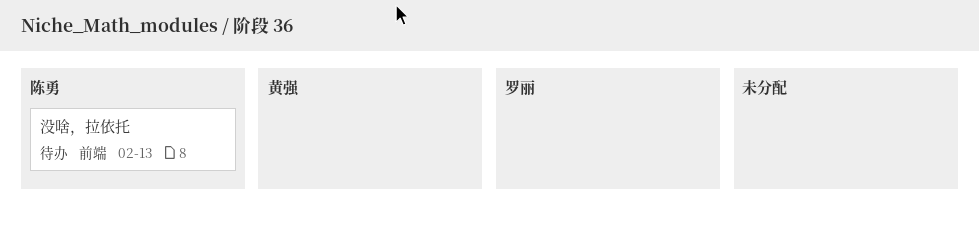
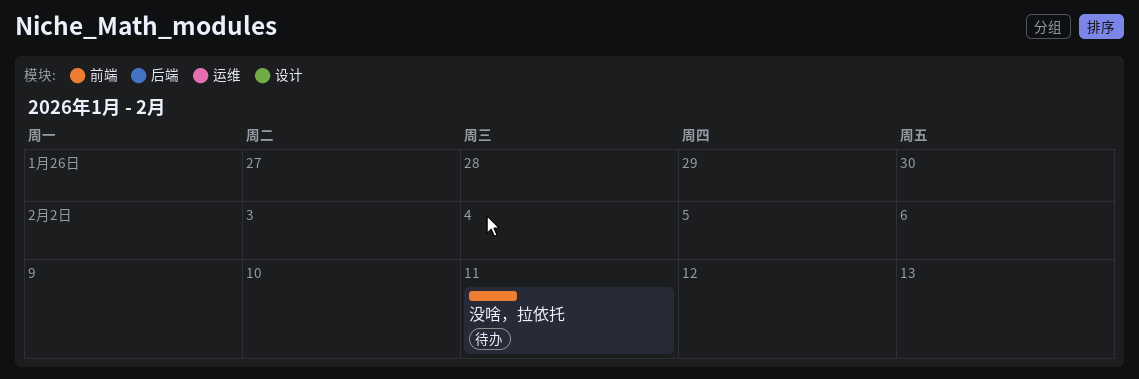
没啥，拉依托, due: Feb 13 -> Feb 11

